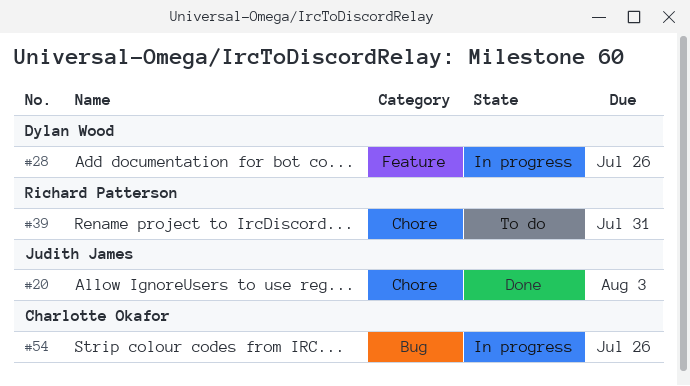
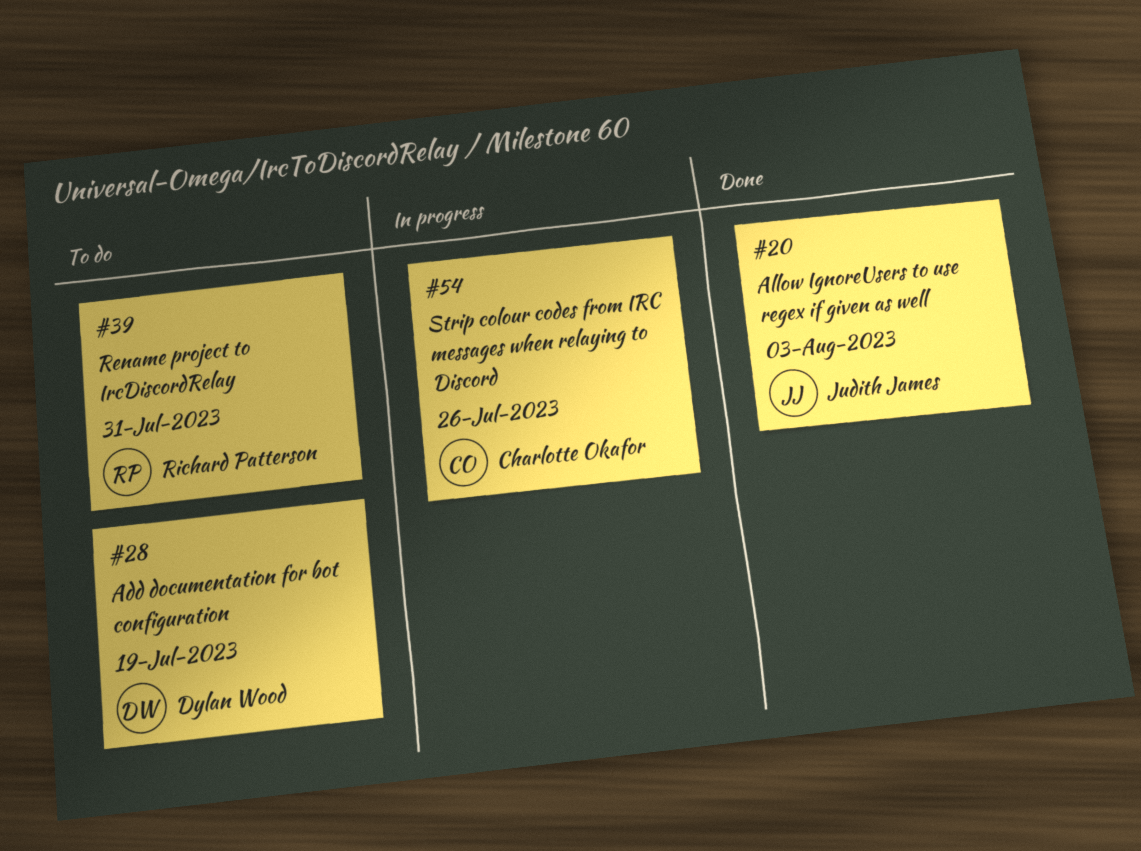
#28, status: In progress -> To do
#28, due: Jul 26 -> Jul 19

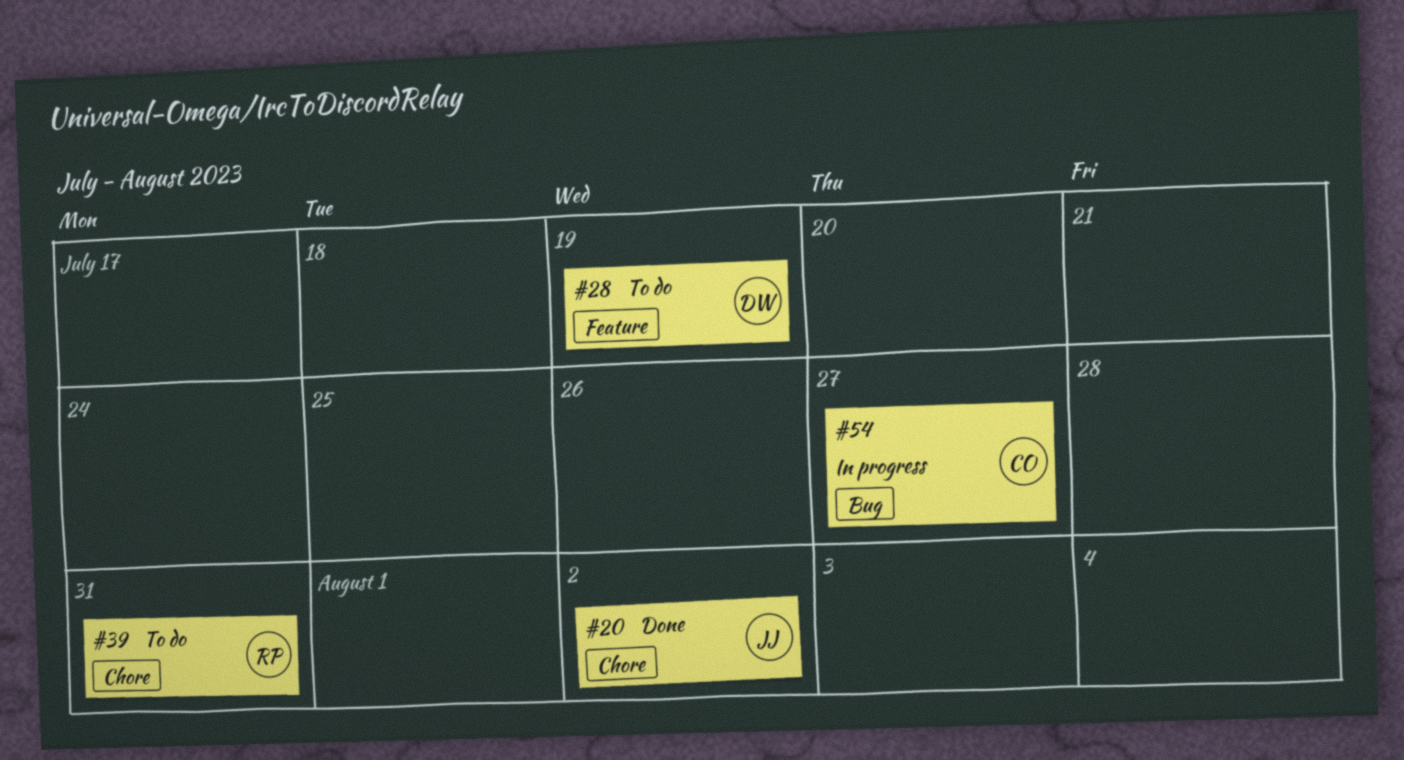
#20, due: Aug 3 -> Aug 2
#54, due: Jul 26 -> Jul 27

